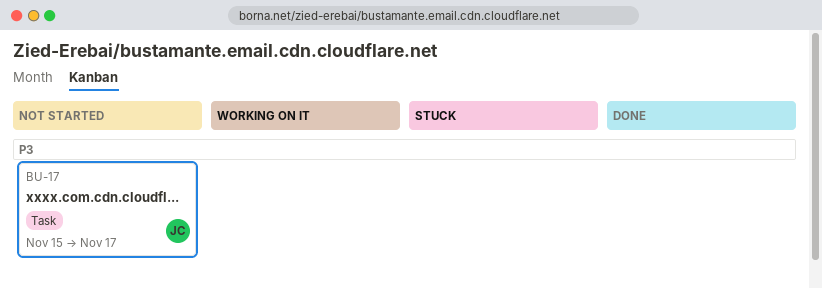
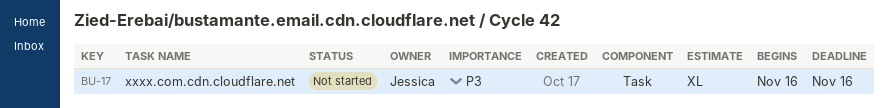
BU-17, start: Nov 15 -> Nov 16
BU-17, due: Nov 17 -> Nov 16

